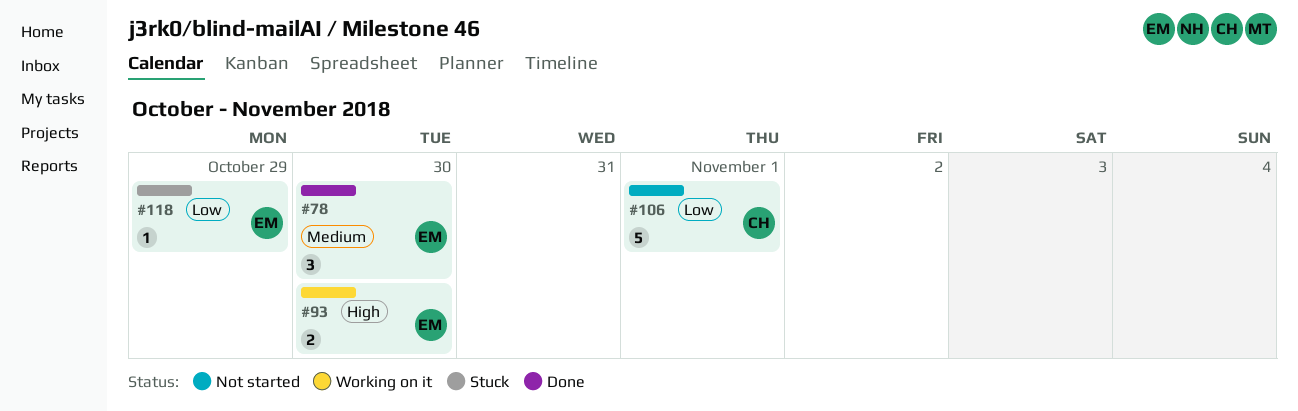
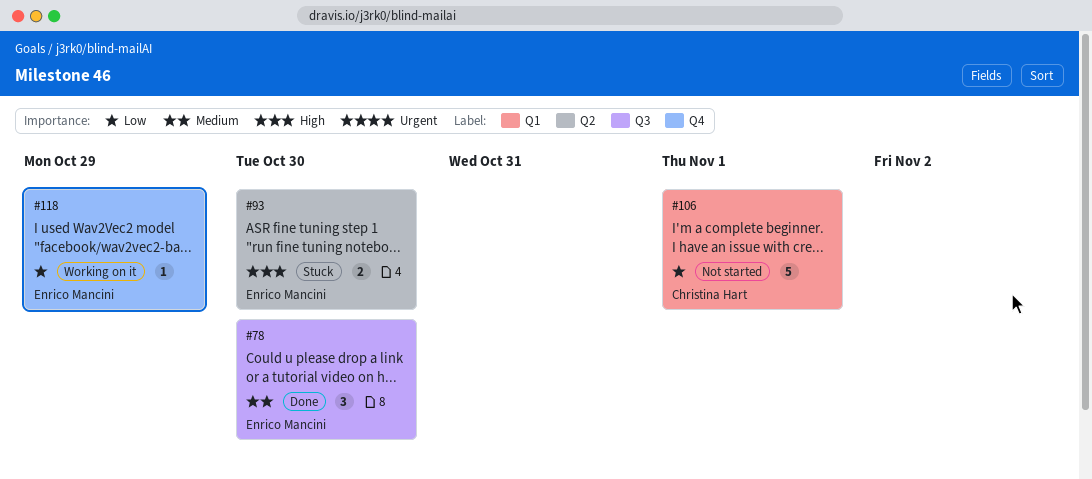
#93, status: Working on it -> Stuck
#118, status: Stuck -> Working on it

